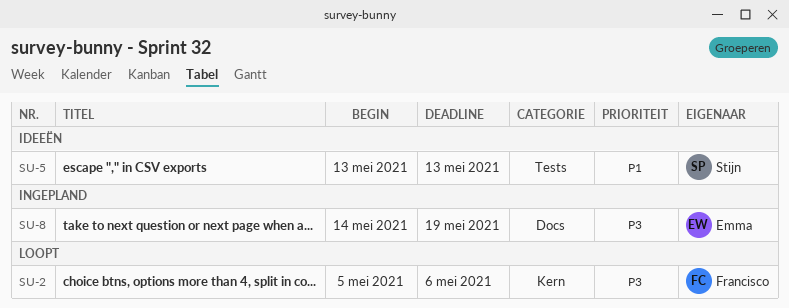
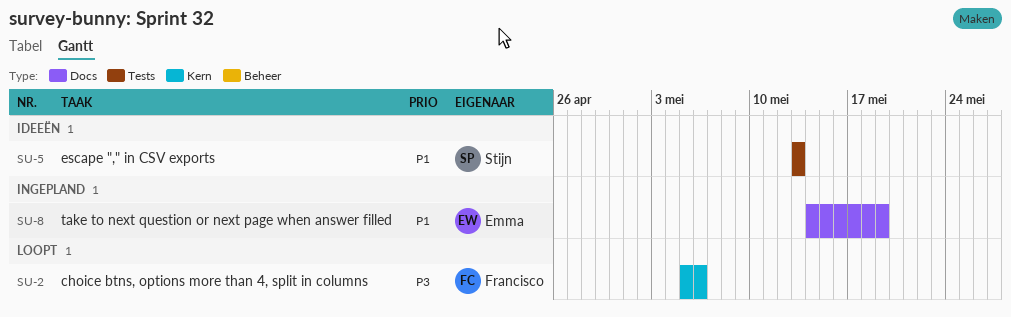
SU-8, priority: P3 -> P1

